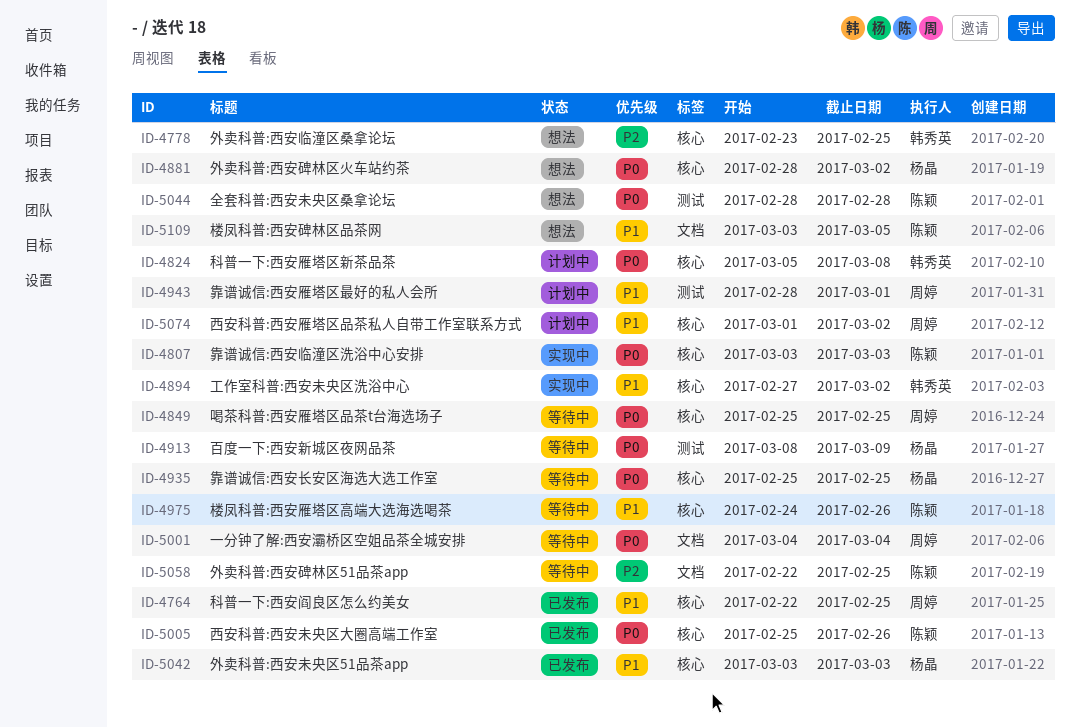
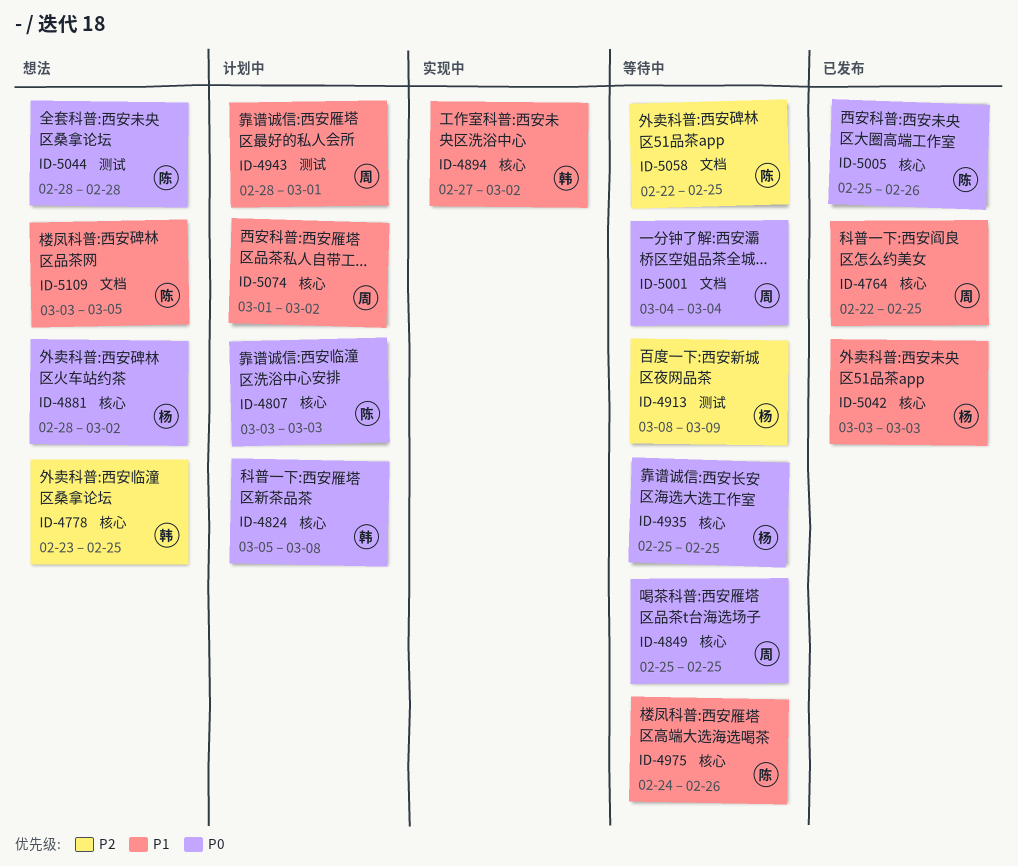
ID-4807, status: 实现中 -> 计划中
ID-4913, priority: P0 -> P2

